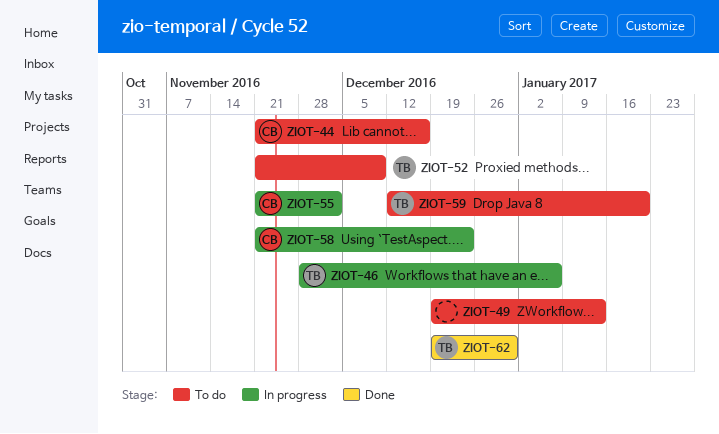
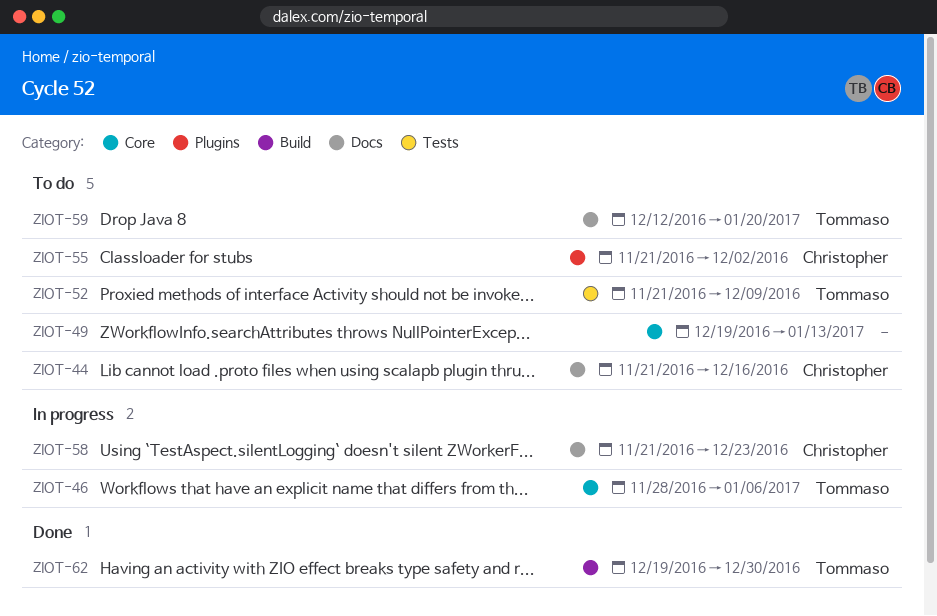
ZIOT-55, status: In progress -> To do

